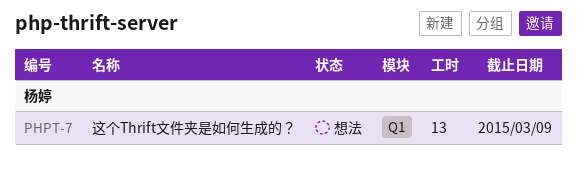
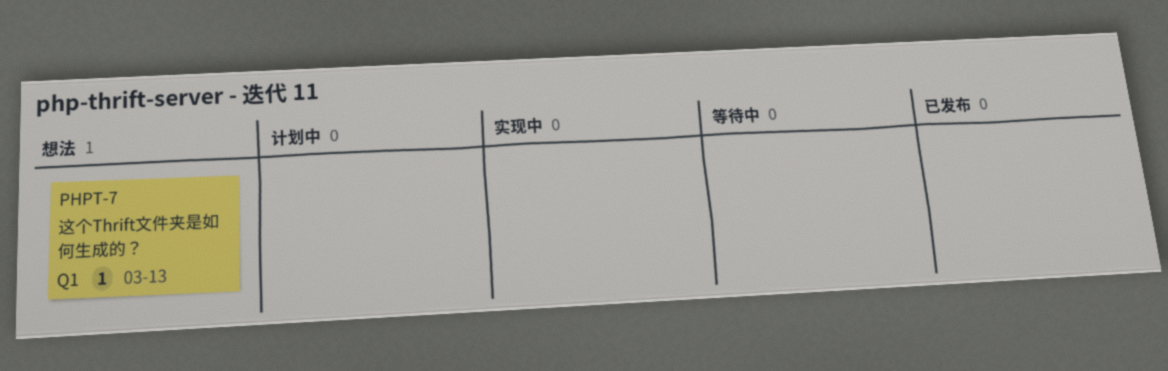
PHPT-7, estimate: 13 -> 1
PHPT-7, due: Mar 9 -> Mar 13

